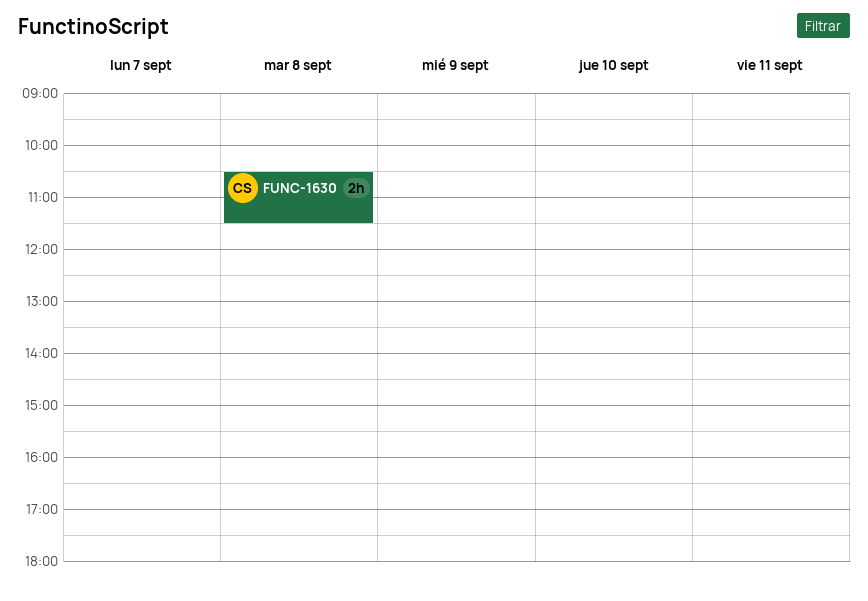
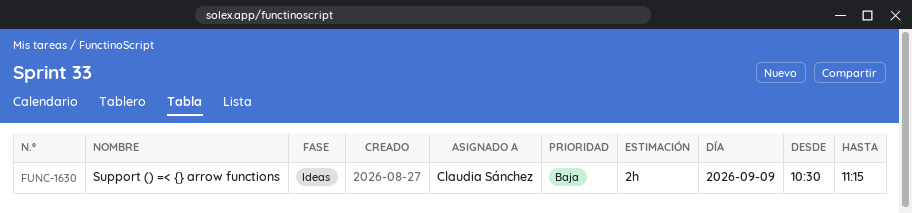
FUNC-1630, day: Sep 8 -> Sep 9
FUNC-1630, ends: 11:30 -> 11:15

